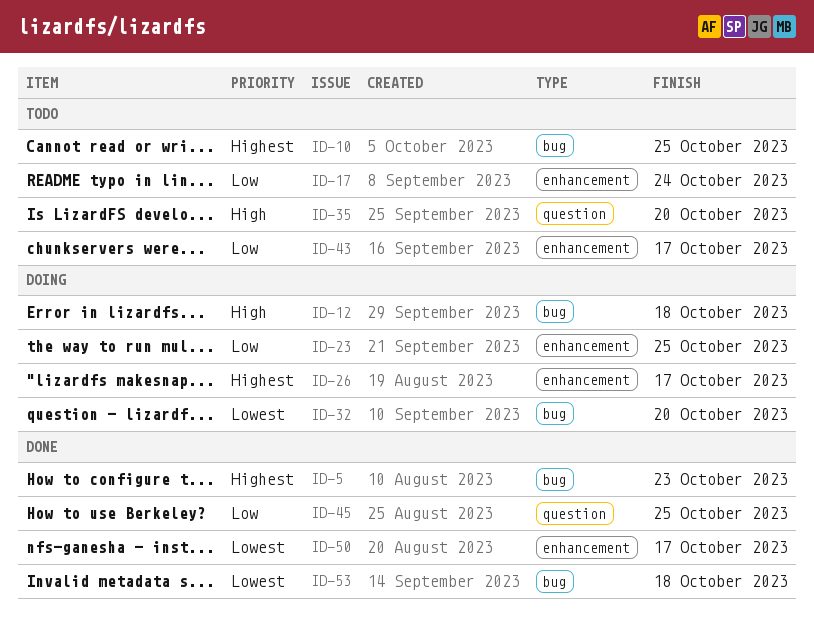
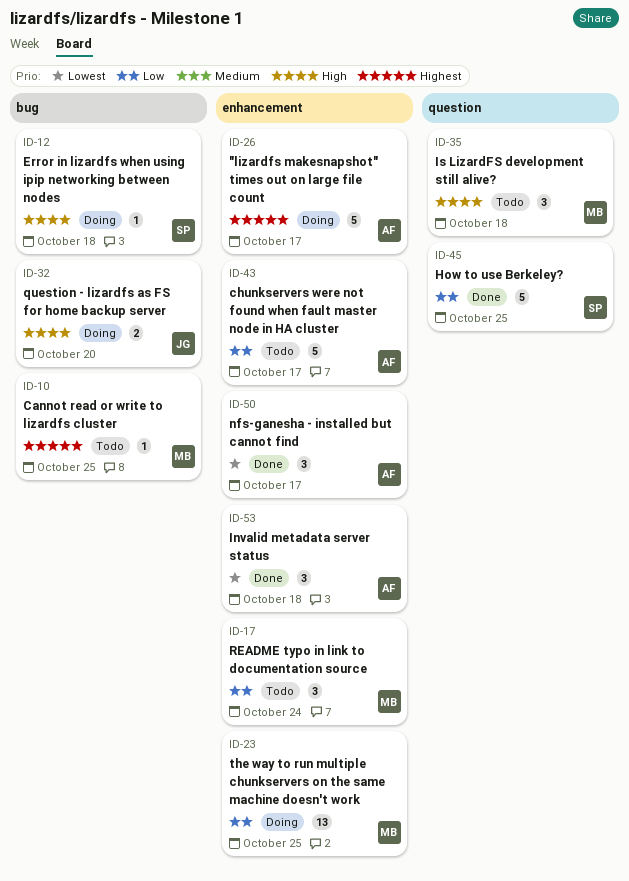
ID-5: present -> none
ID-32, priority: Lowest -> High
ID-35, due: Oct 20 -> Oct 18
ID-53, label: bug -> enhancement

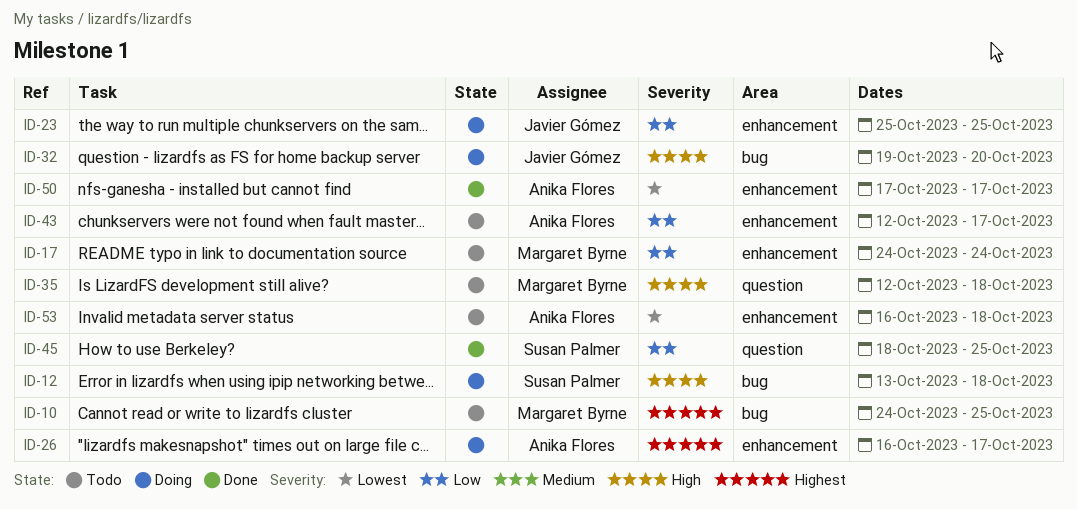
ID-23, owner: Margaret Byrne -> Javier Gómez
ID-53, status: Done -> Todo

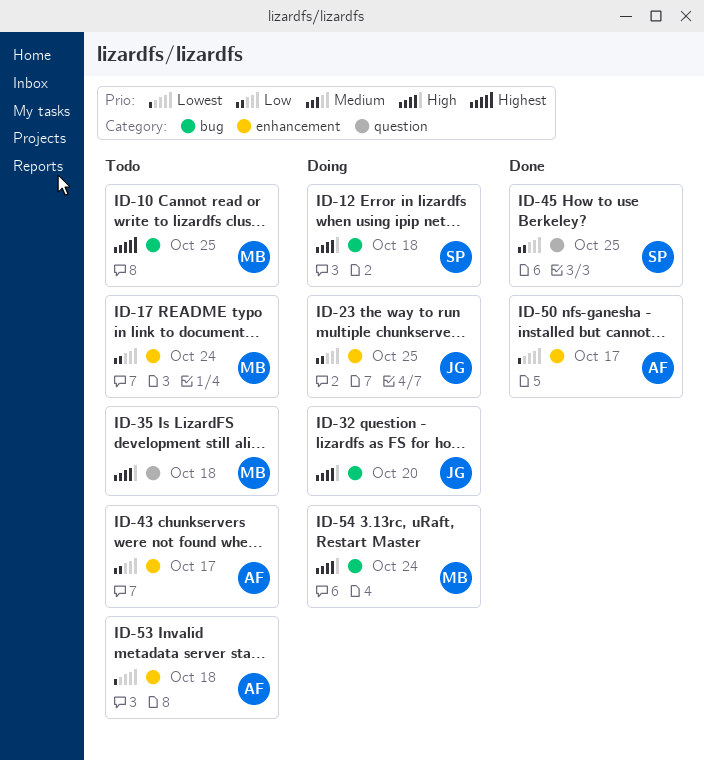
ID-26: present -> none
ID-54: none -> present

